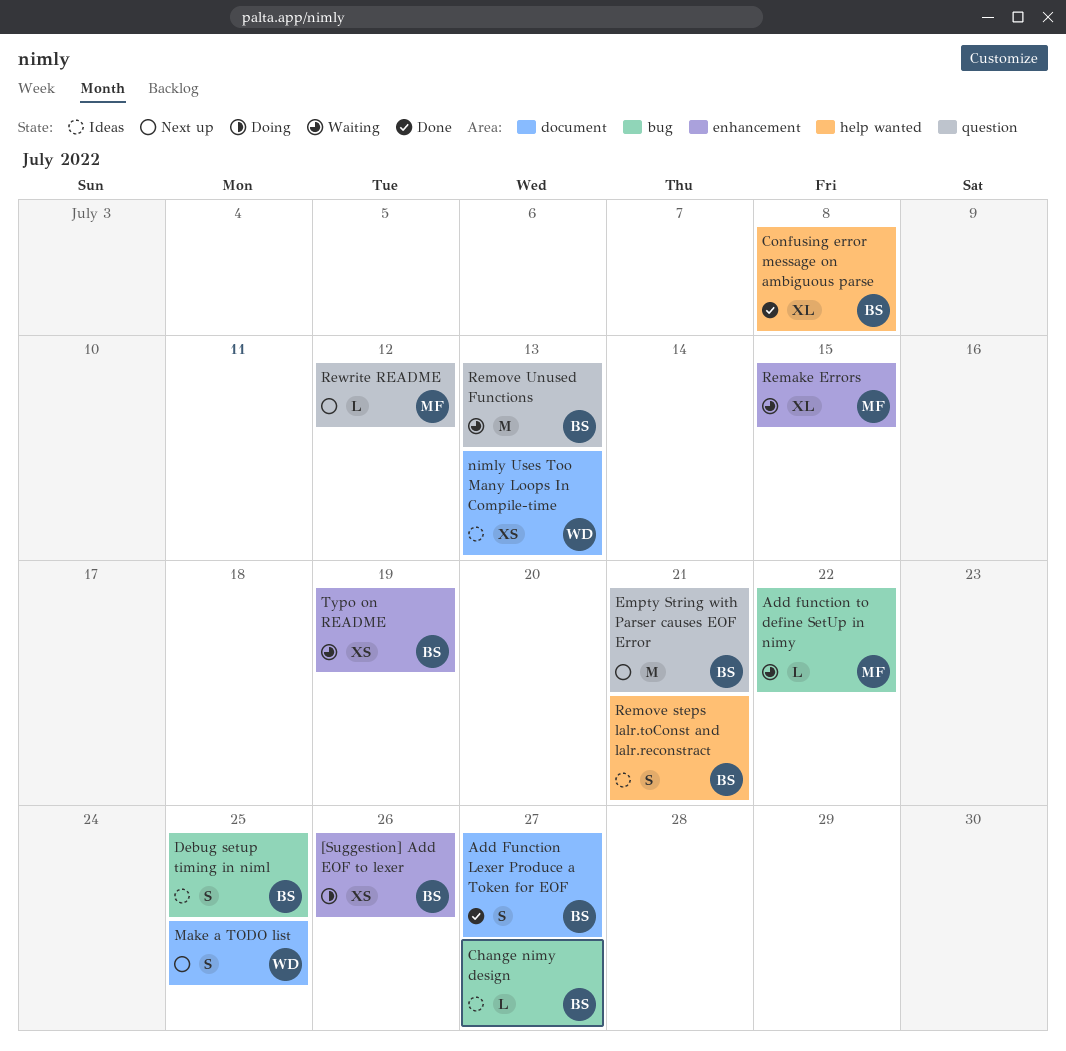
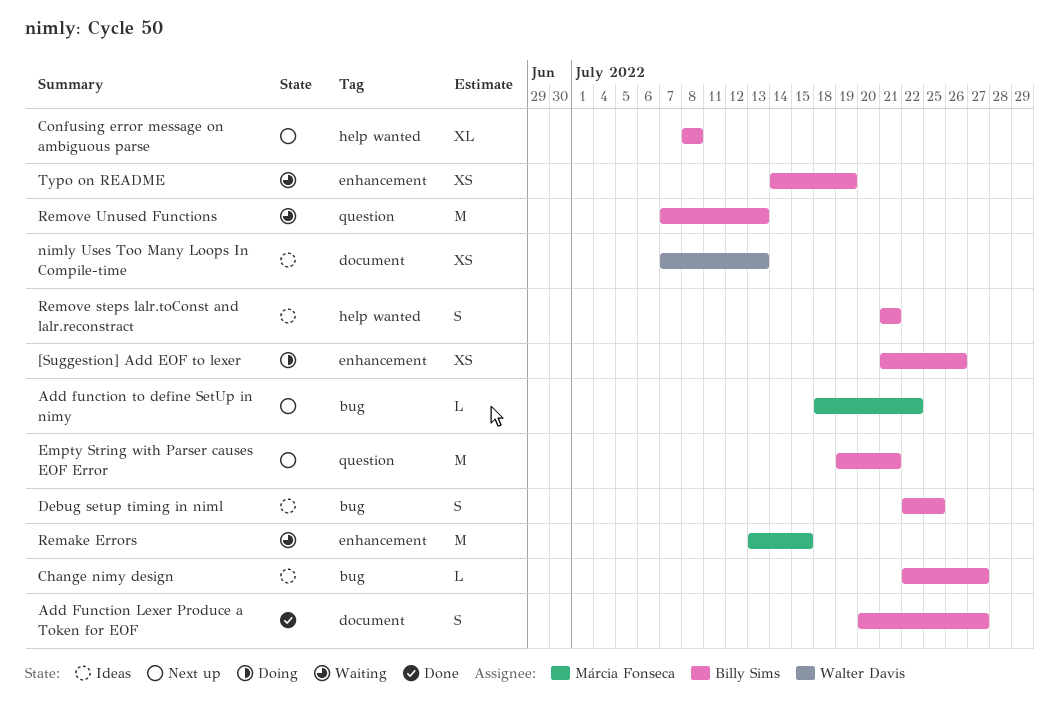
Add function to define SetUp in nimy, status: Waiting -> Next up
Confusing error message on ambiguous parse, status: Done -> Next up
Make a TODO list: present -> none
Remake Errors, estimate: XL -> M
Rewrite README: present -> none

